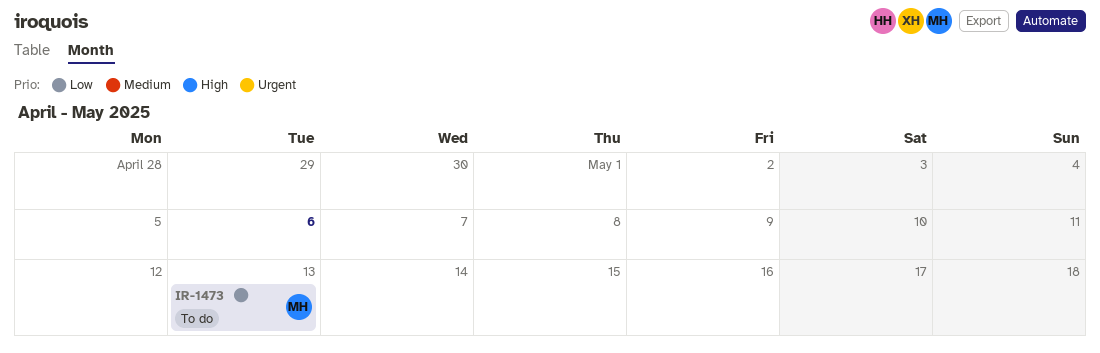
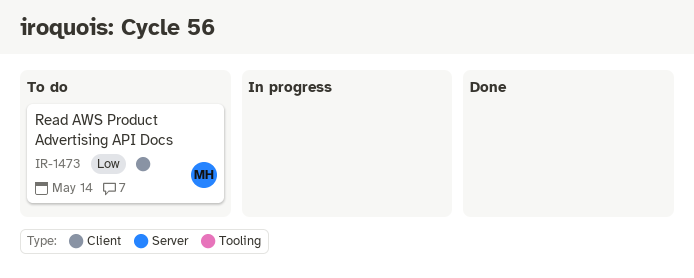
IR-1473, due: May 13 -> May 14

